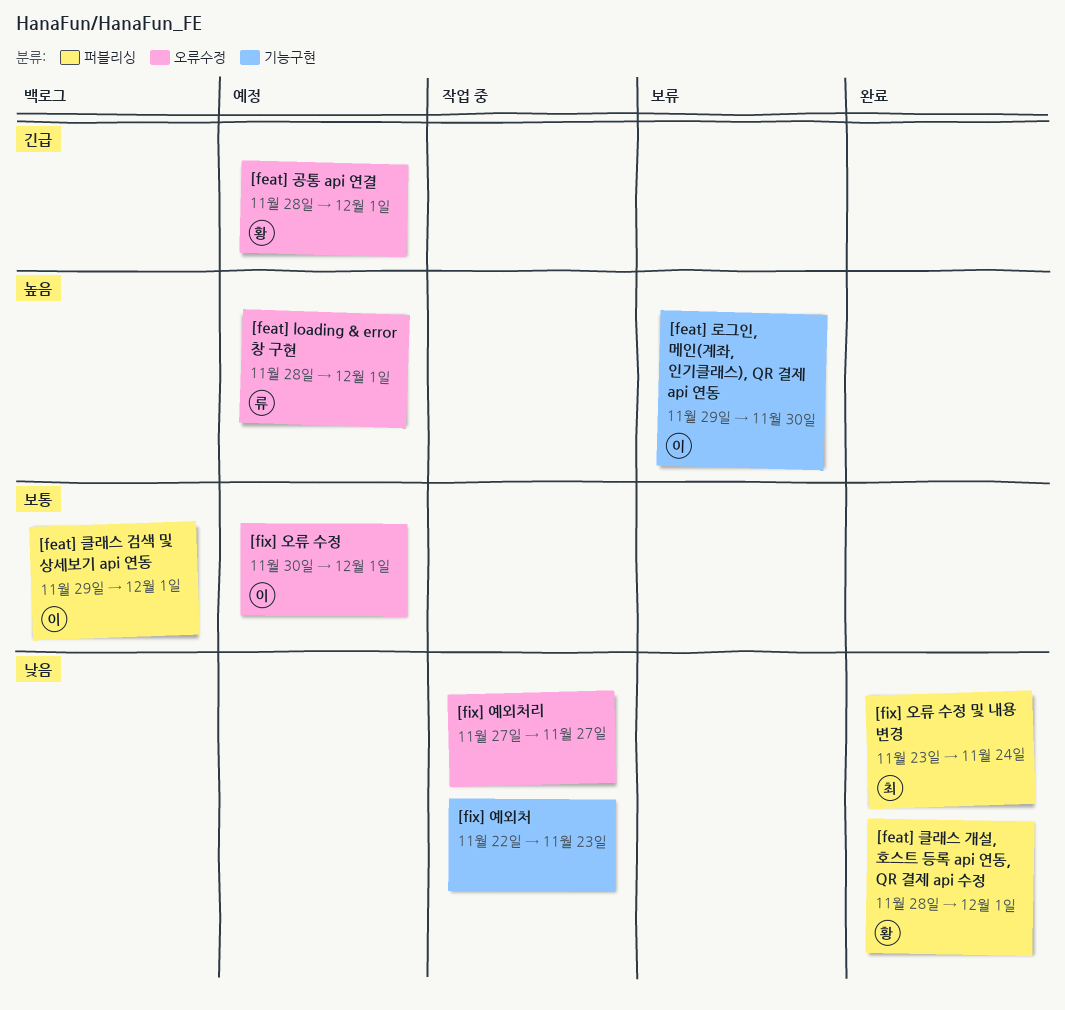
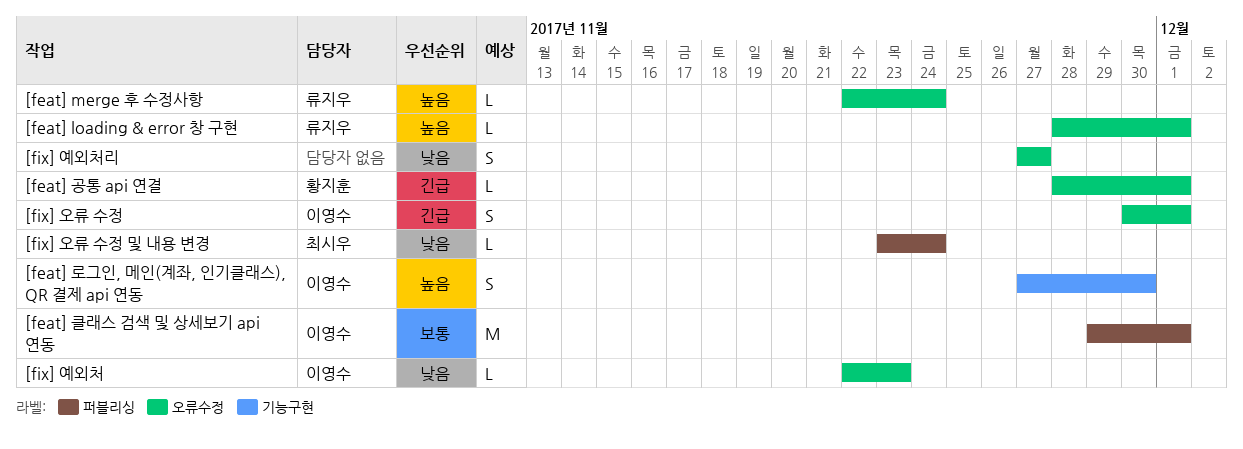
[feat] merge 후 수정사항: none -> present
[feat] 로그인, 메인(계좌, 인기클래스), QR 결제 api 연동, start: Nov 29 -> Nov 27
[feat] 클래스 개설, 호스트 등록 api 연동, QR 결제 api 수정: present -> none
[fix] 예외처, owner: none -> 이영수
[fix] 예외처, label: 기능구현 -> 오류수정
[fix] 오류 수정, priority: 보통 -> 긴급

